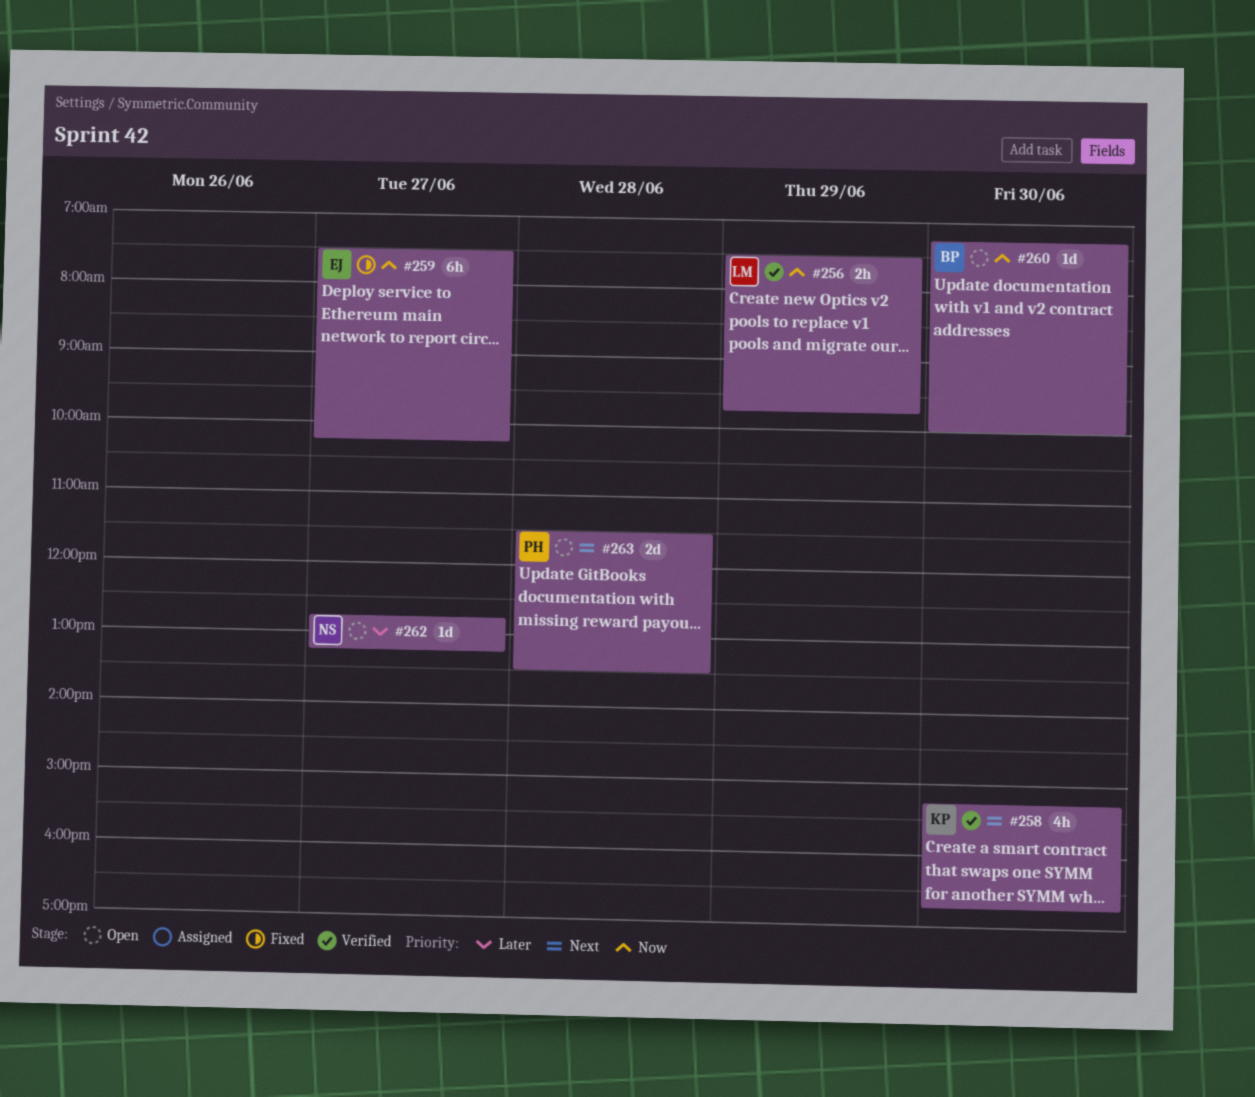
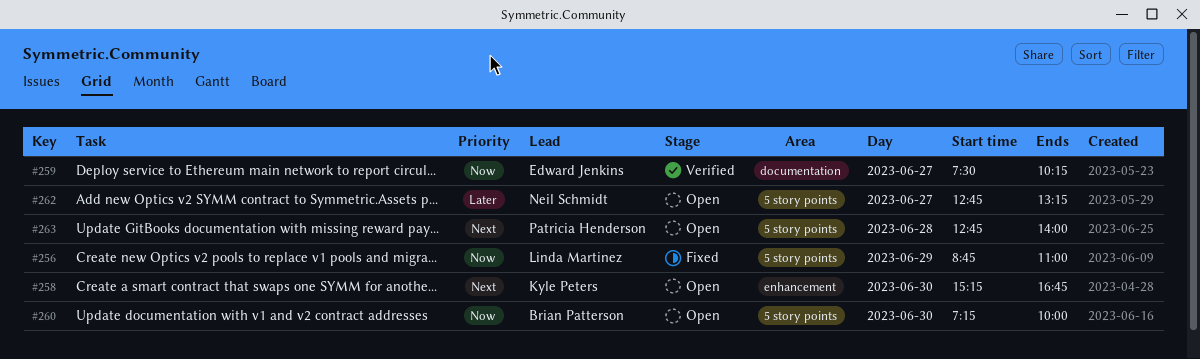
#256, status: Verified -> Fixed
#256, begins: 07:30 -> 08:45
#256, ends: 09:45 -> 11:00
#258, status: Verified -> Open
#259, status: Fixed -> Verified
#263, begins: 11:30 -> 12:45
#263, ends: 13:30 -> 14:00

